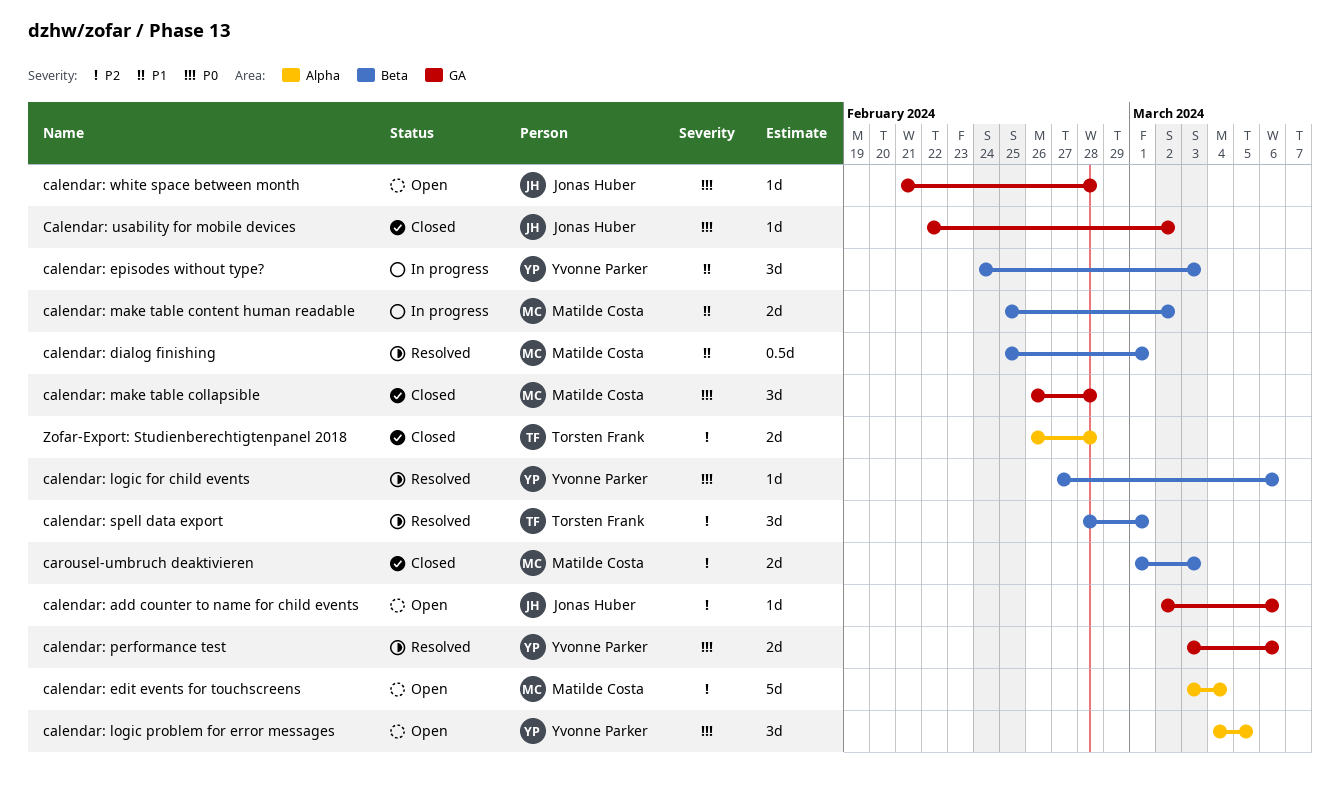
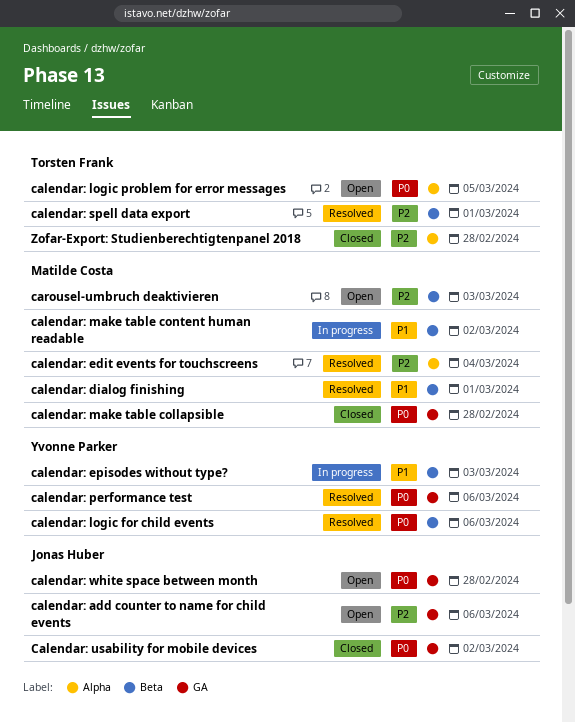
calendar: edit events for touchscreens, status: Open -> Resolved
calendar: logic problem for error messages, owner: Yvonne Parker -> Torsten Frank
carousel-umbruch deaktivieren, status: Closed -> Open

